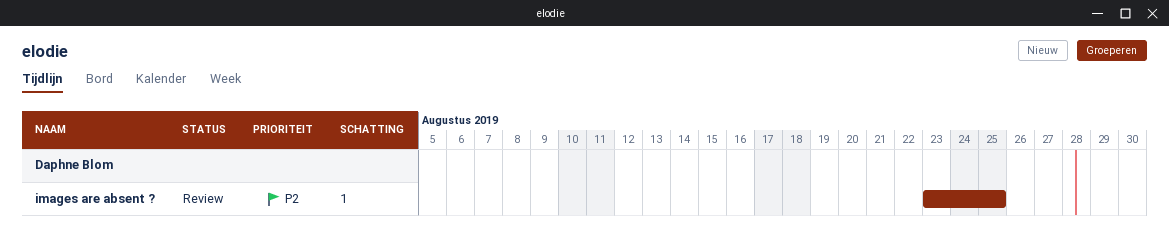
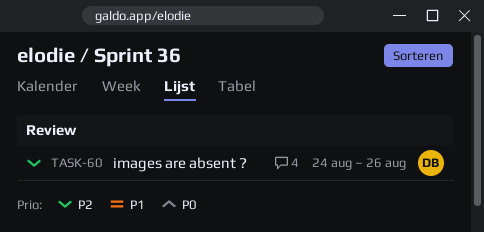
images are absent ?, start: Aug 23 -> Aug 24
images are absent ?, due: Aug 25 -> Aug 26

